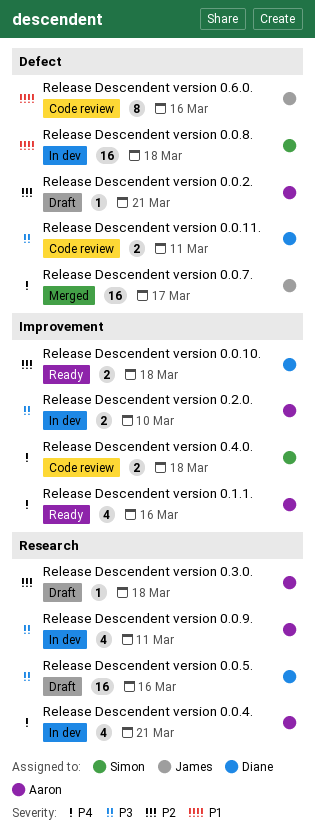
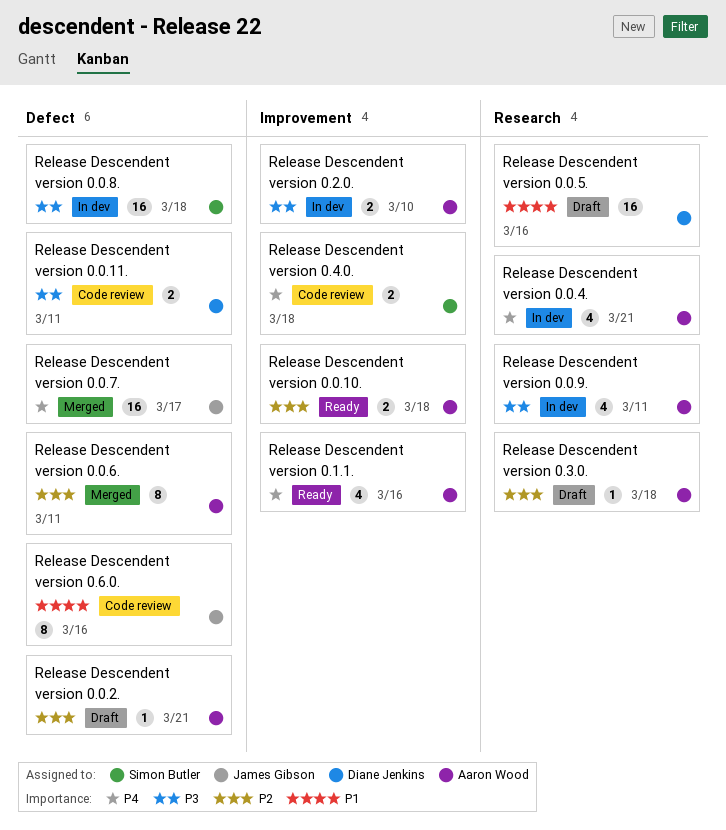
Release Descendent version 0.0.10., owner: Diane Jenkins -> Aaron Wood
Release Descendent version 0.0.5., priority: P3 -> P1
Release Descendent version 0.0.6.: none -> present
Release Descendent version 0.0.8., priority: P1 -> P3

